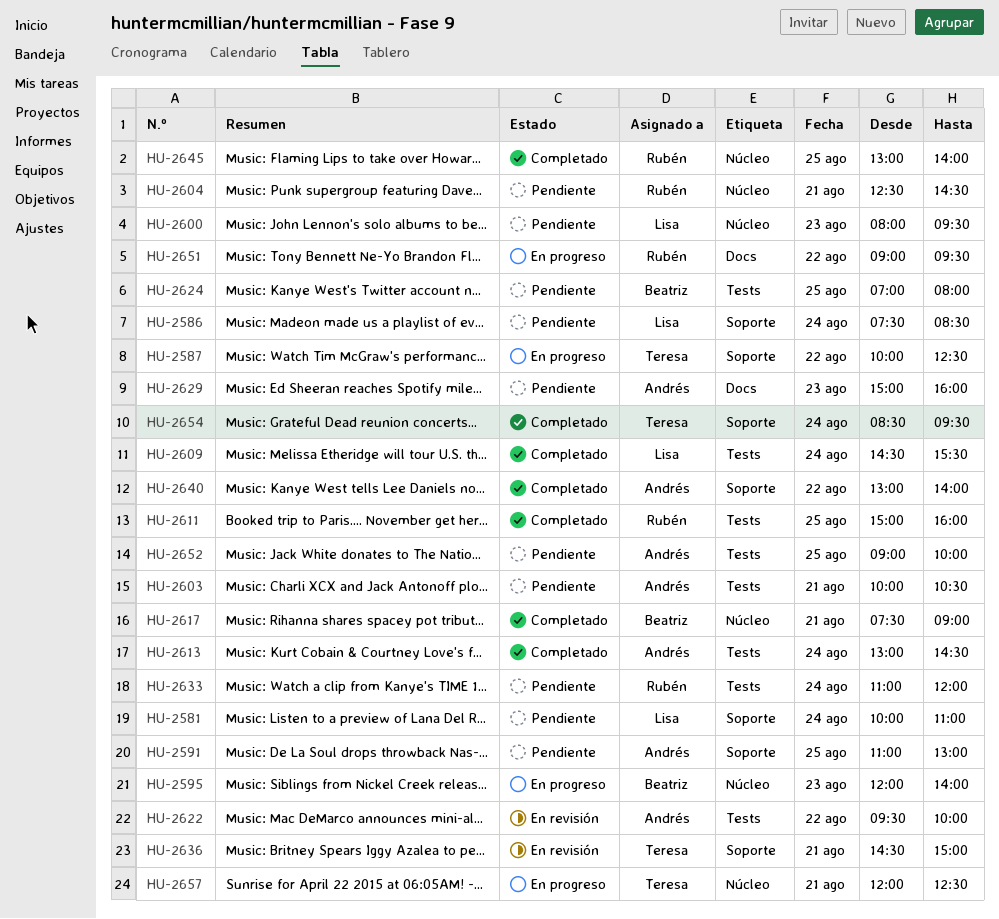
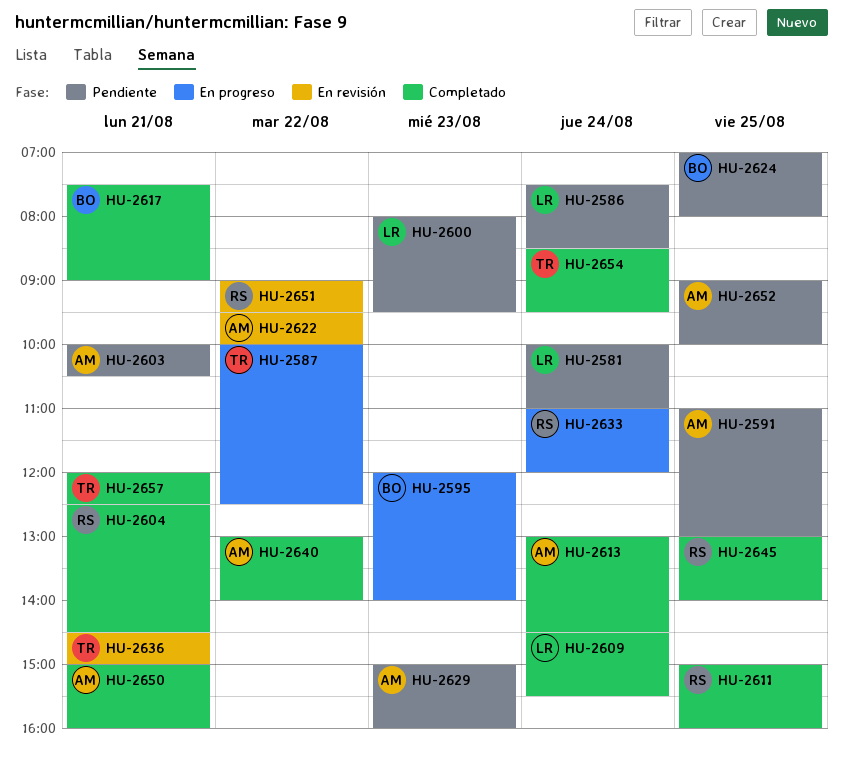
HU-2604, status: Pendiente -> Completado
HU-2633, status: Pendiente -> En progreso
HU-2650: none -> present
HU-2651, status: En progreso -> En revisión
HU-2657, status: En progreso -> Completado

